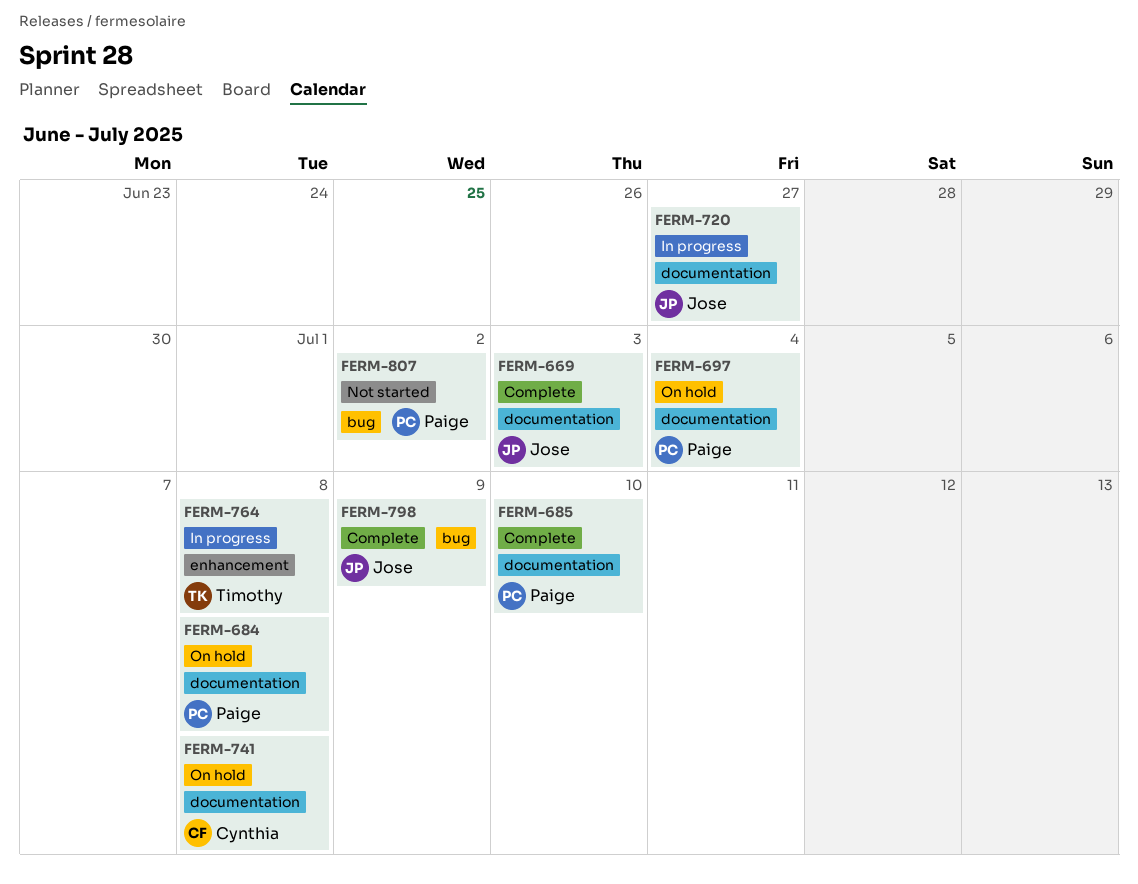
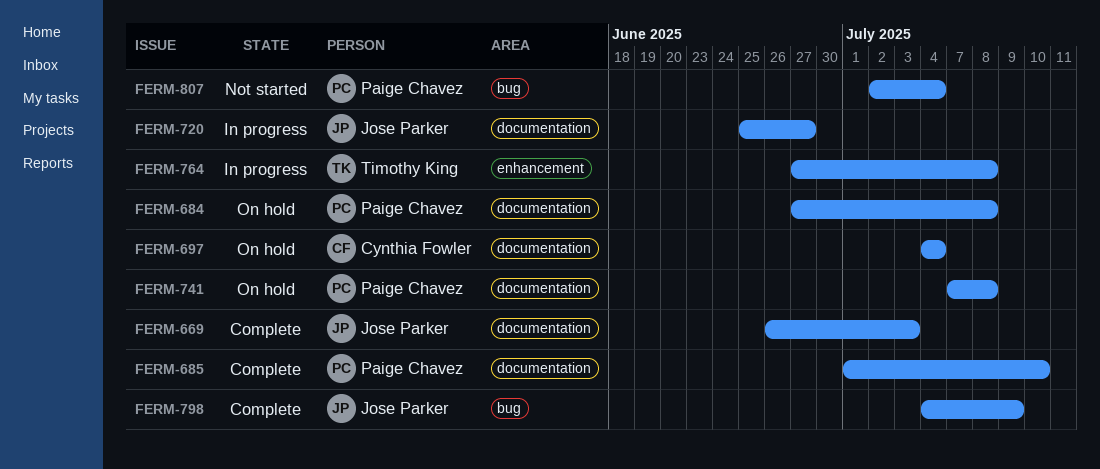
FERM-697, owner: Paige Chavez -> Cynthia Fowler
FERM-741, owner: Cynthia Fowler -> Paige Chavez
FERM-807, due: Jul 2 -> Jul 4

